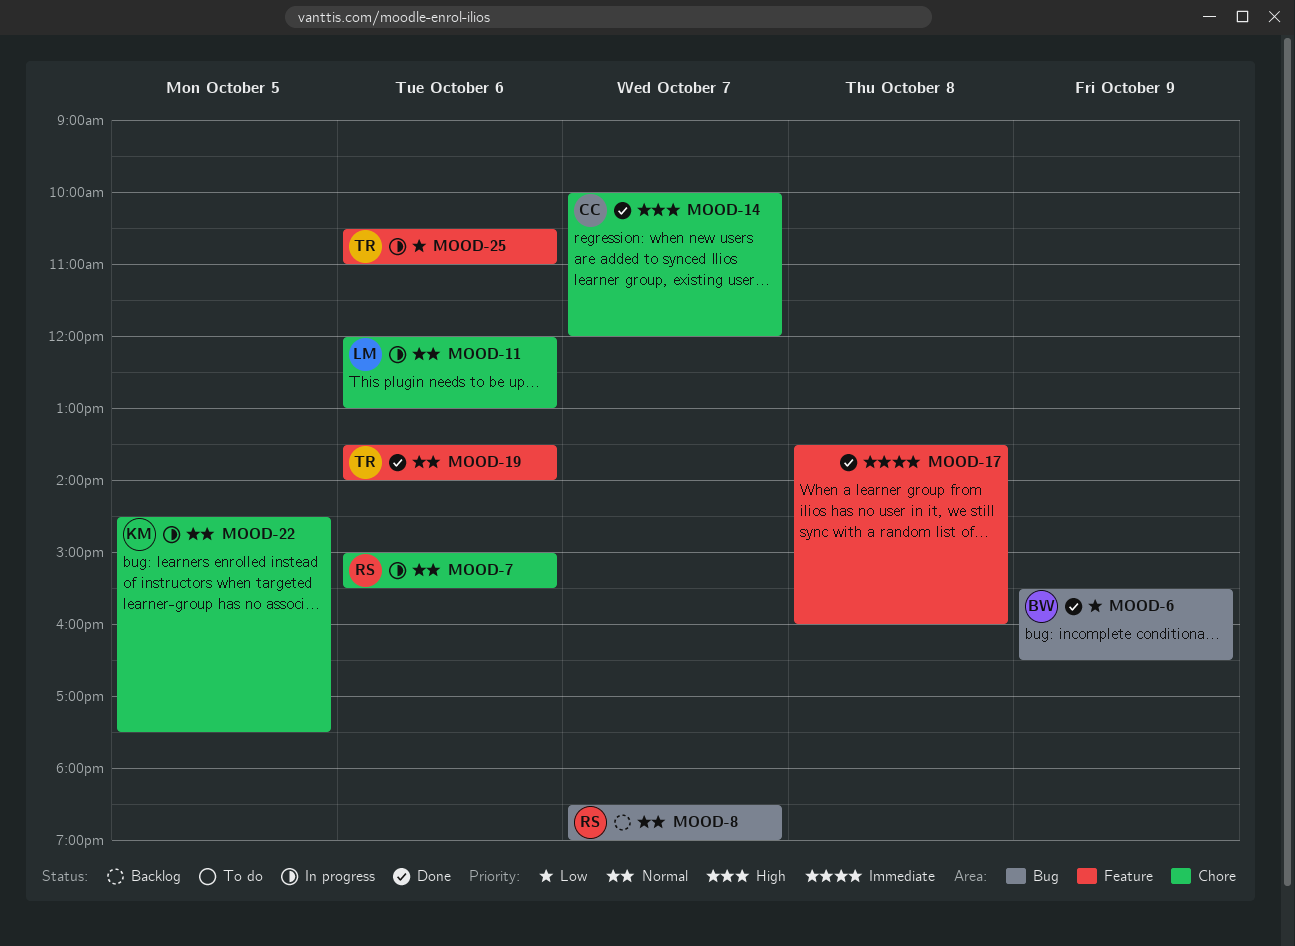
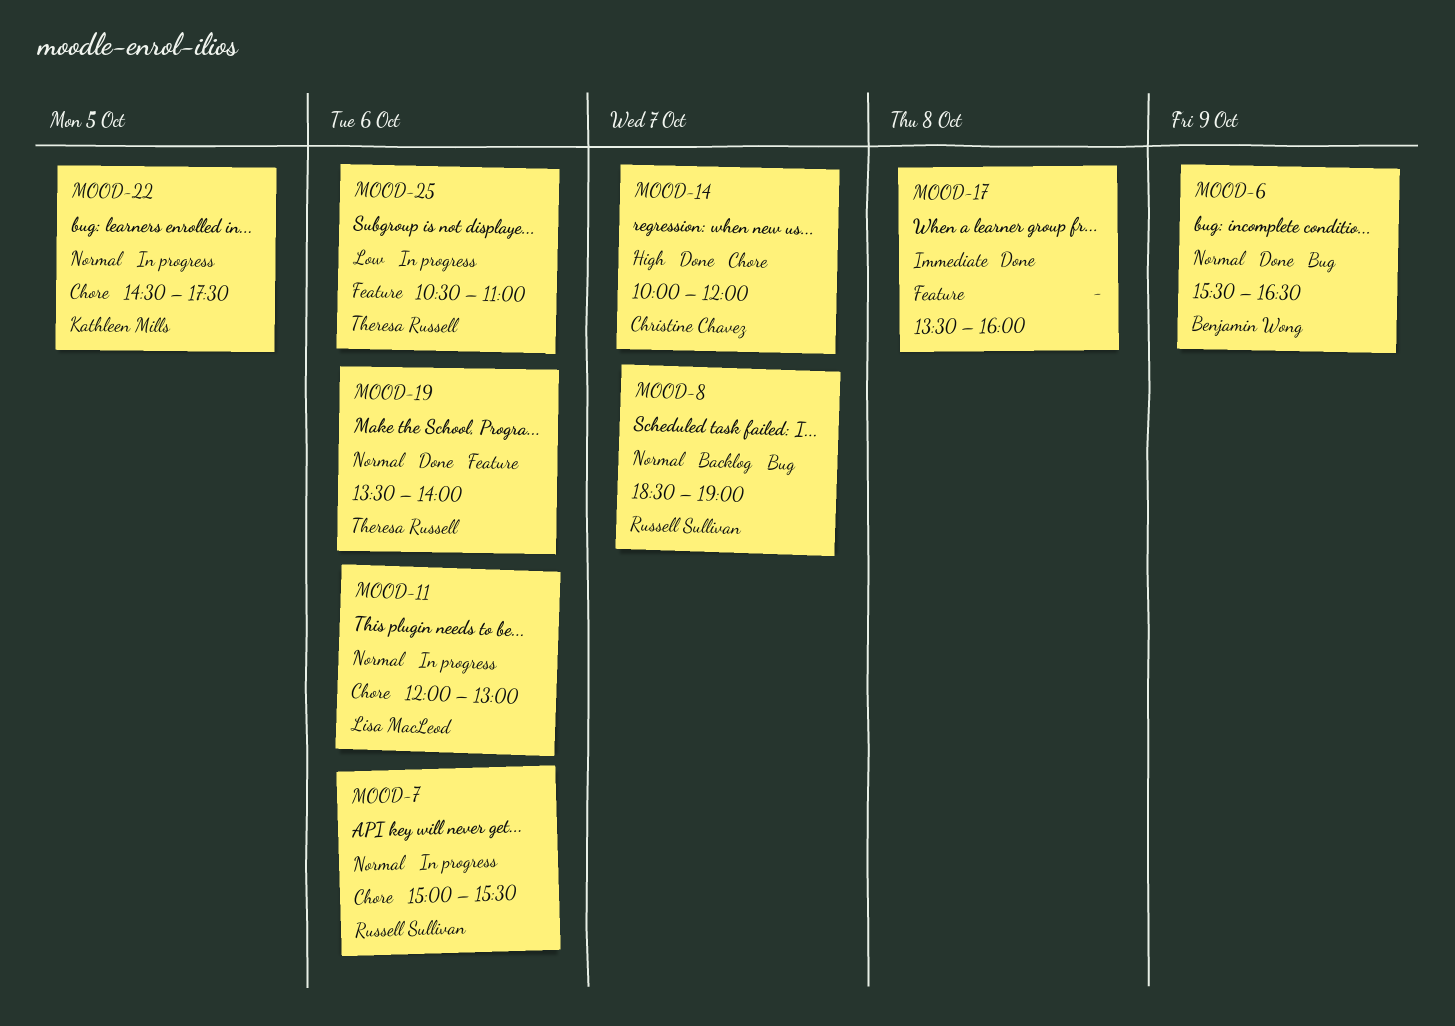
MOOD-6, priority: Low -> Normal

